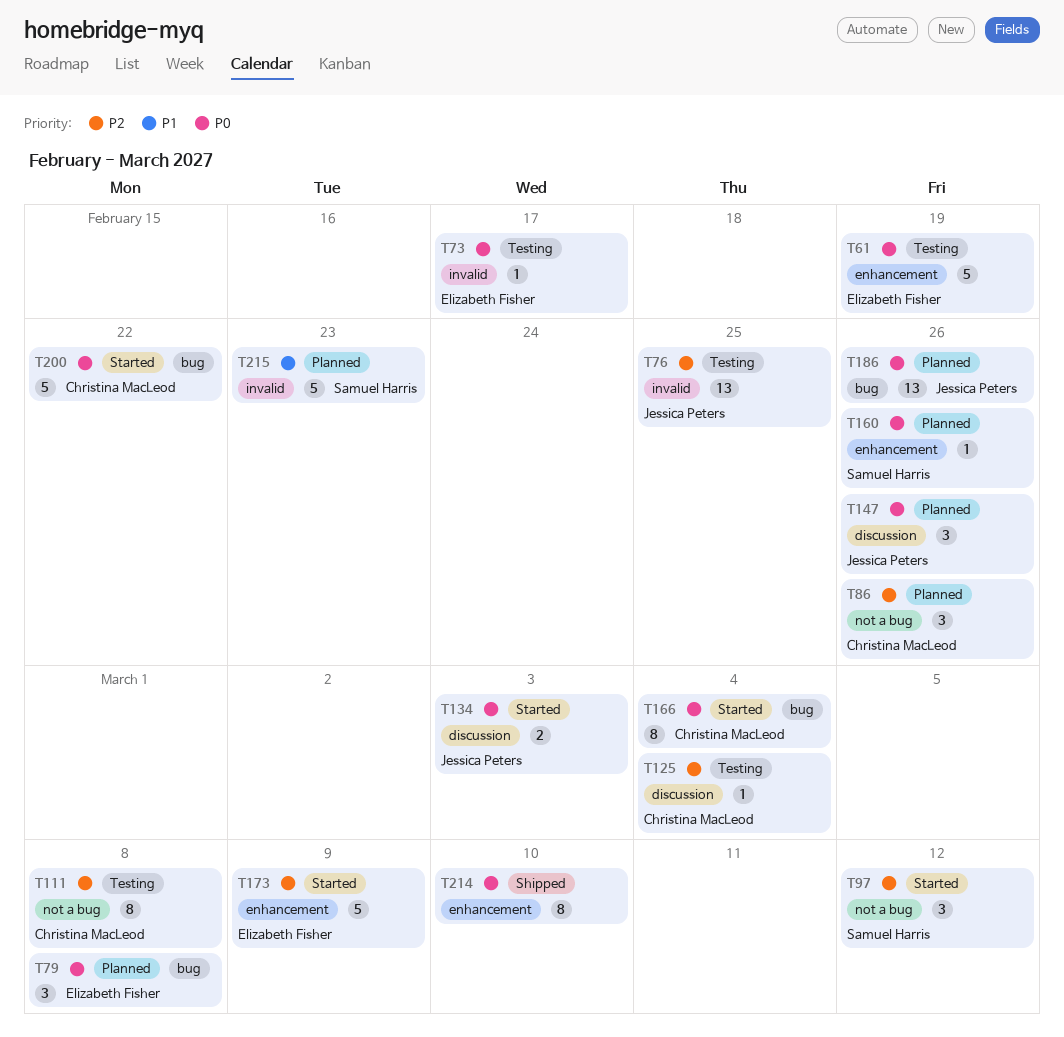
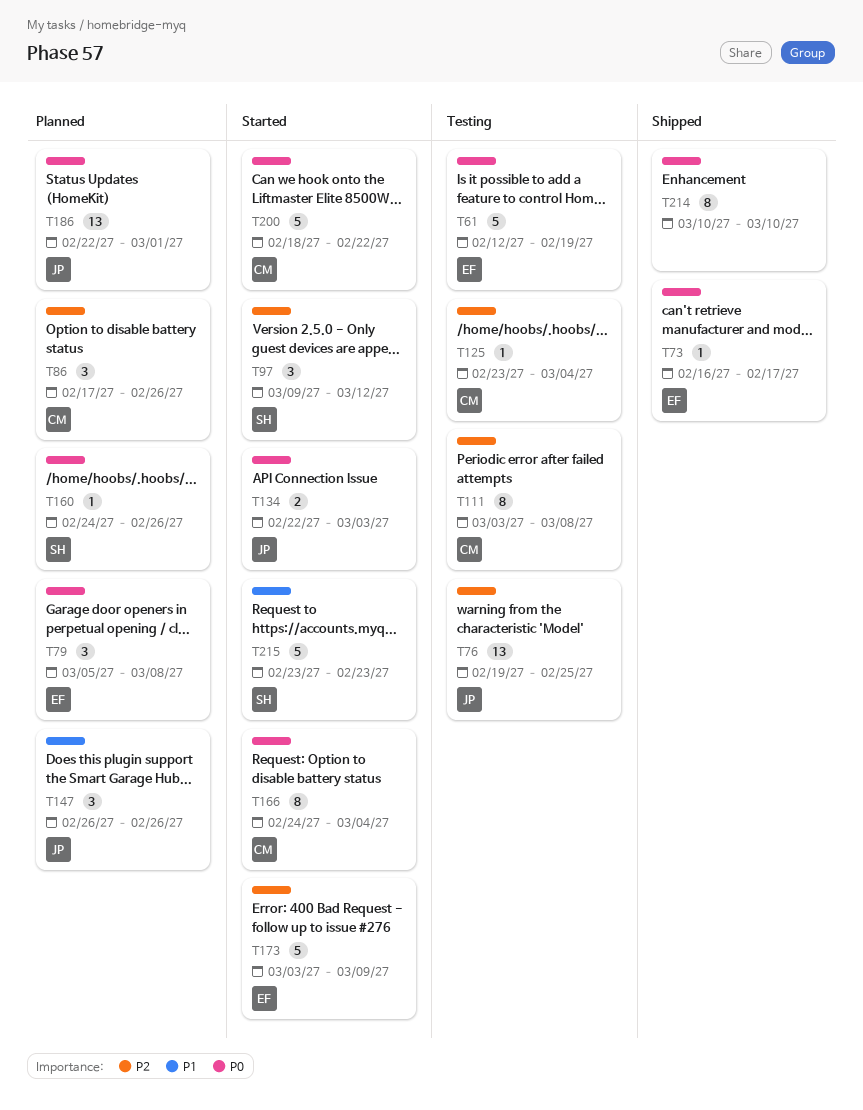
T73, status: Testing -> Shipped
T147, priority: P0 -> P1
T186, due: Feb 26 -> Mar 1
T215, status: Planned -> Started

